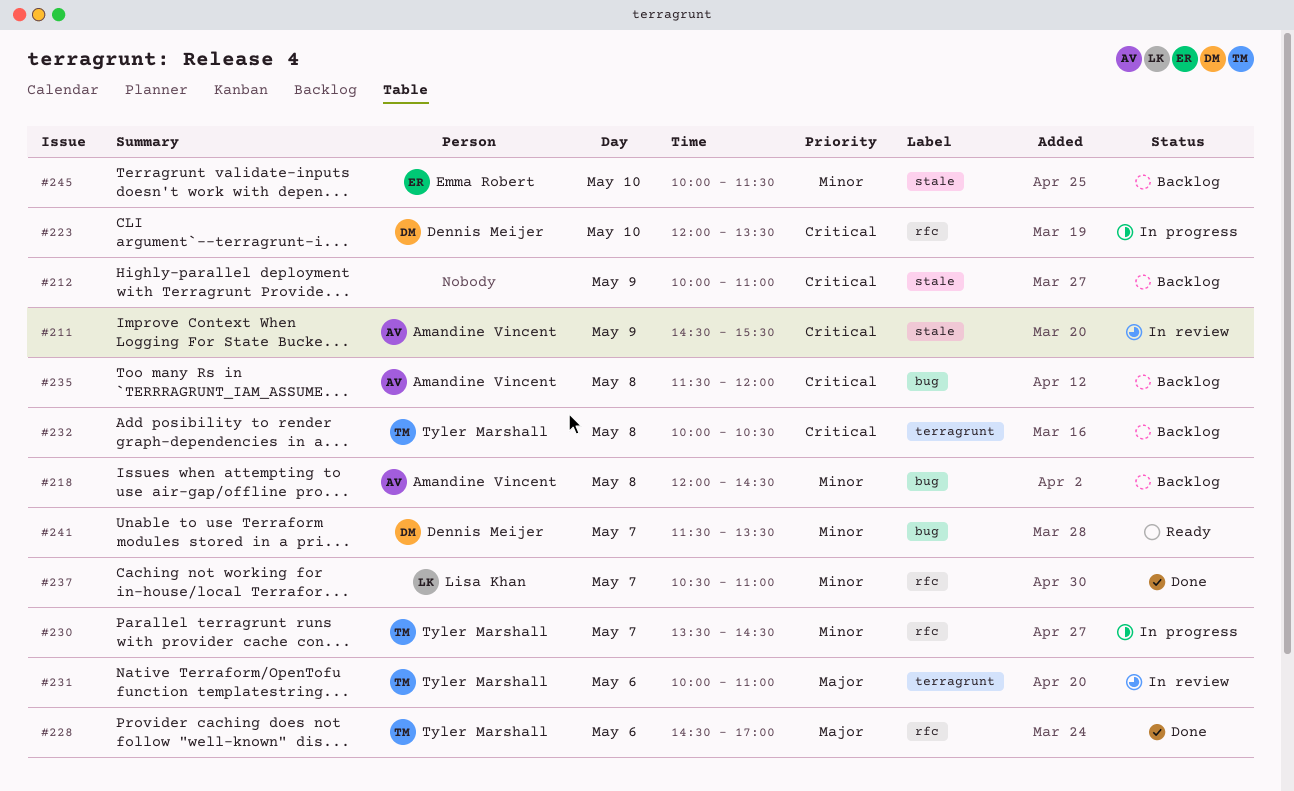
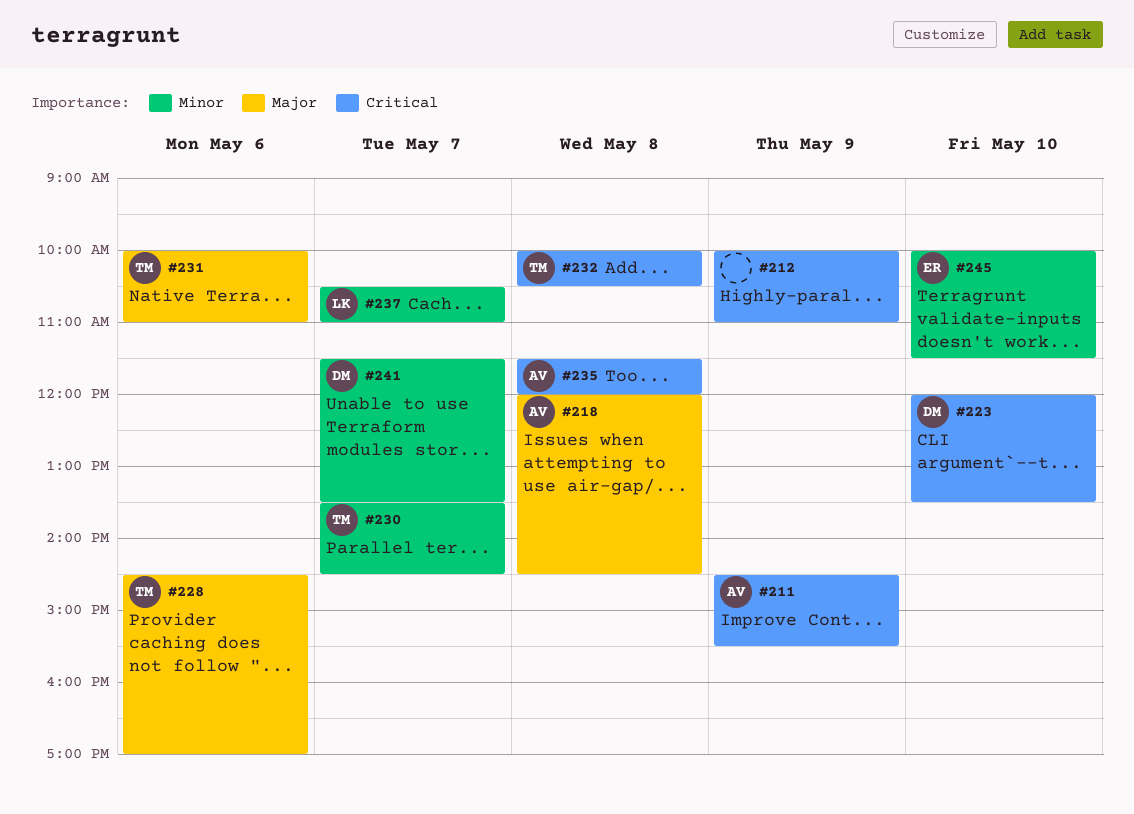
#218, priority: Minor -> Major

